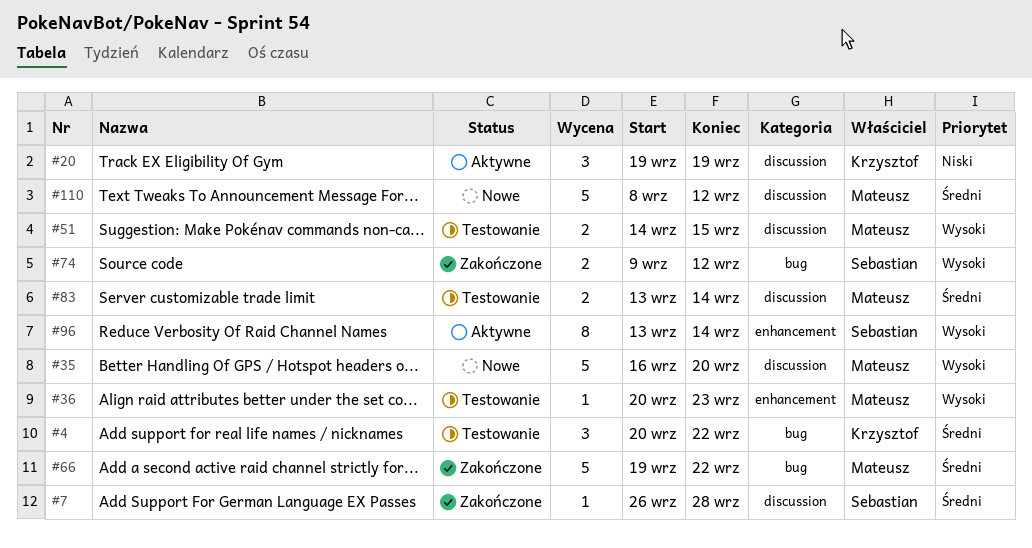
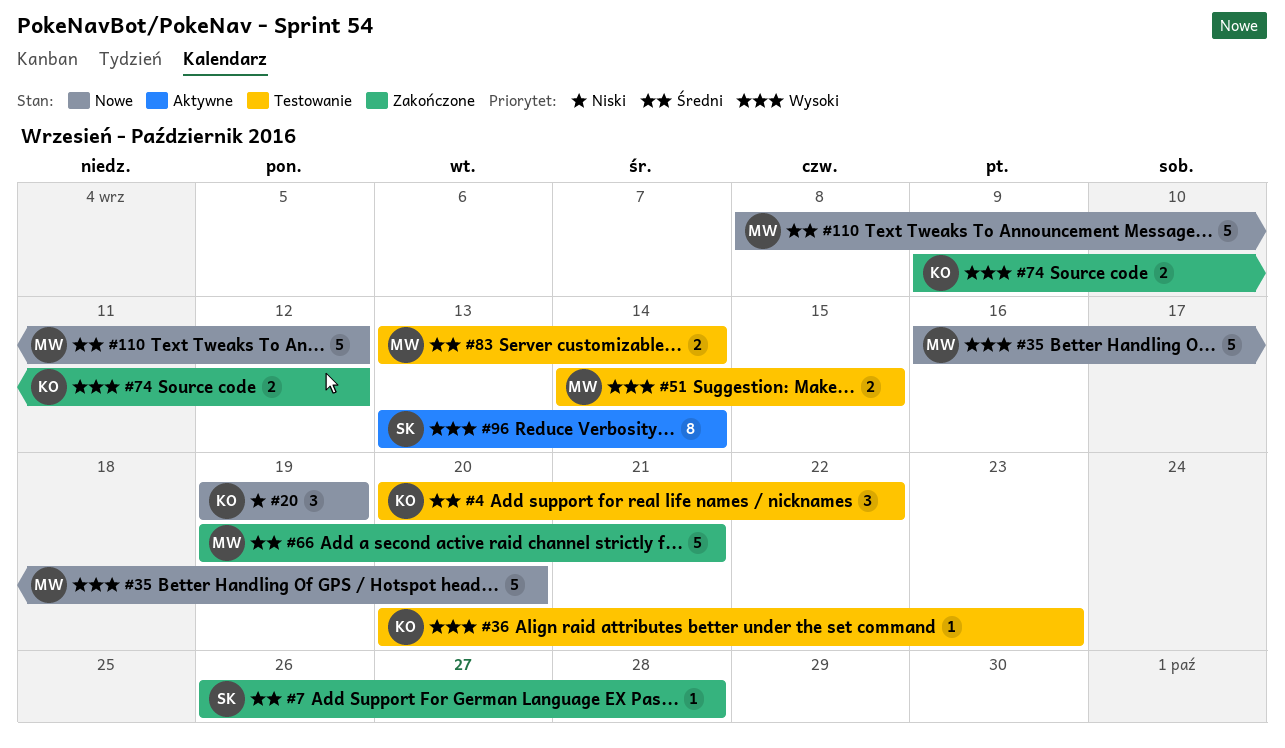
#20, status: Aktywne -> Nowe
#36, owner: Mateusz -> Krzysztof
#66, due: Sep 22 -> Sep 21
#74, owner: Sebastian -> Krzysztof

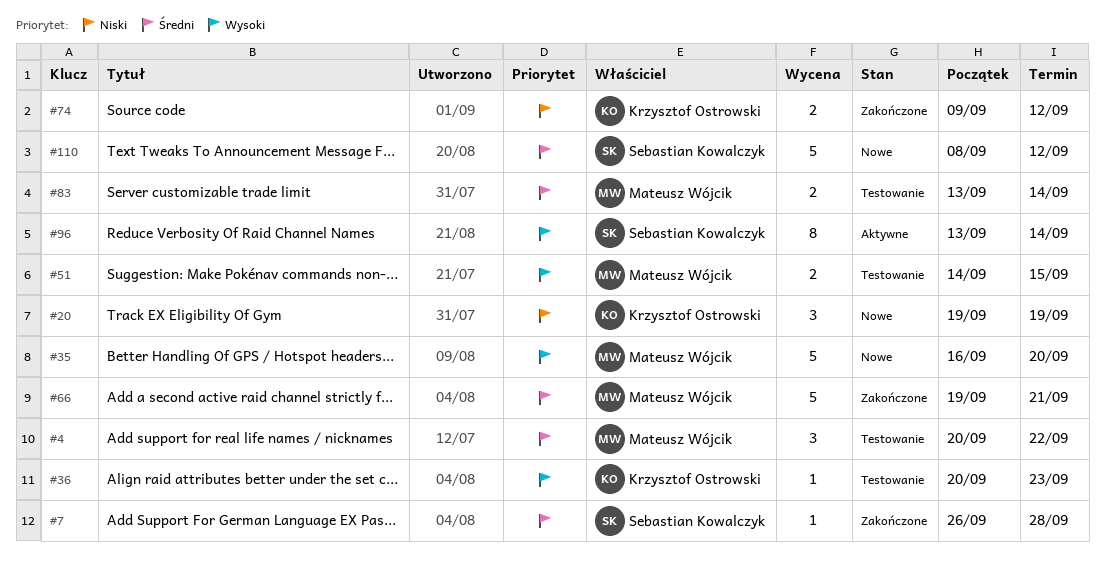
#4, owner: Krzysztof Ostrowski -> Mateusz Wójcik
#74, priority: Wysoki -> Niski
#110, owner: Mateusz Wójcik -> Sebastian Kowalczyk

